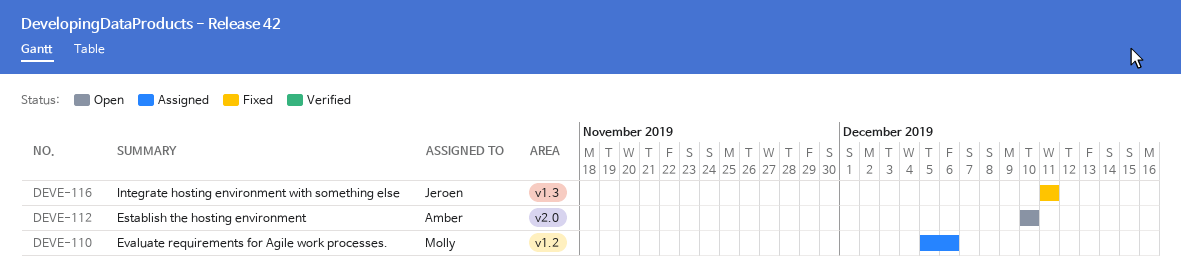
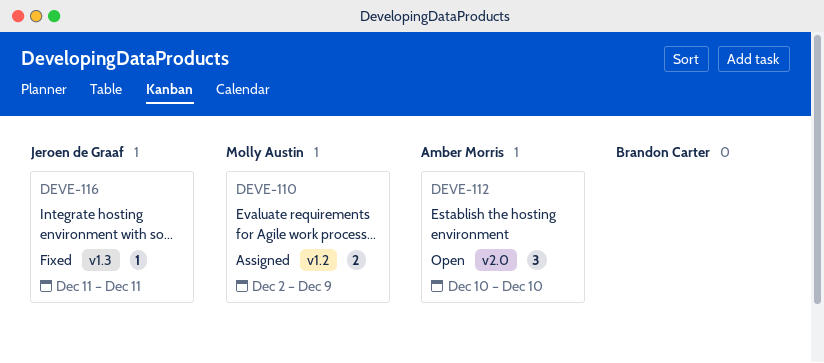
DEVE-110, start: Dec 5 -> Dec 2
DEVE-110, due: Dec 6 -> Dec 9

